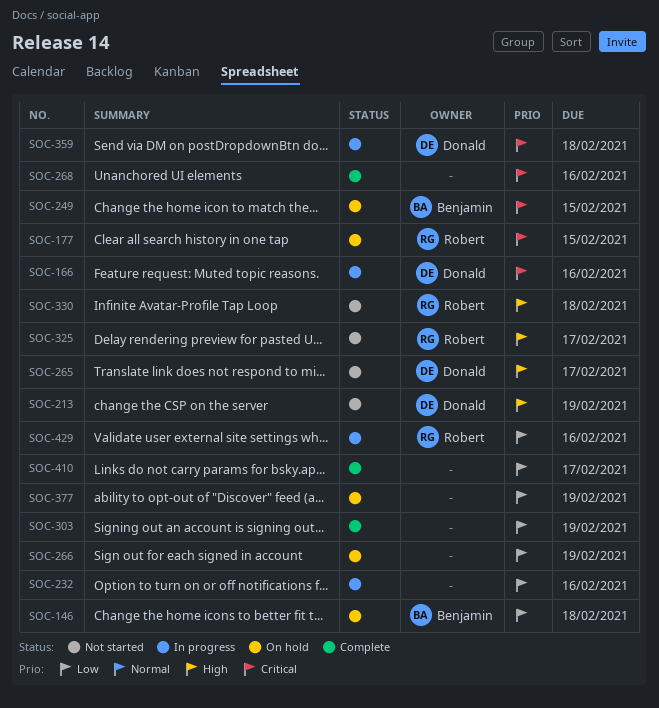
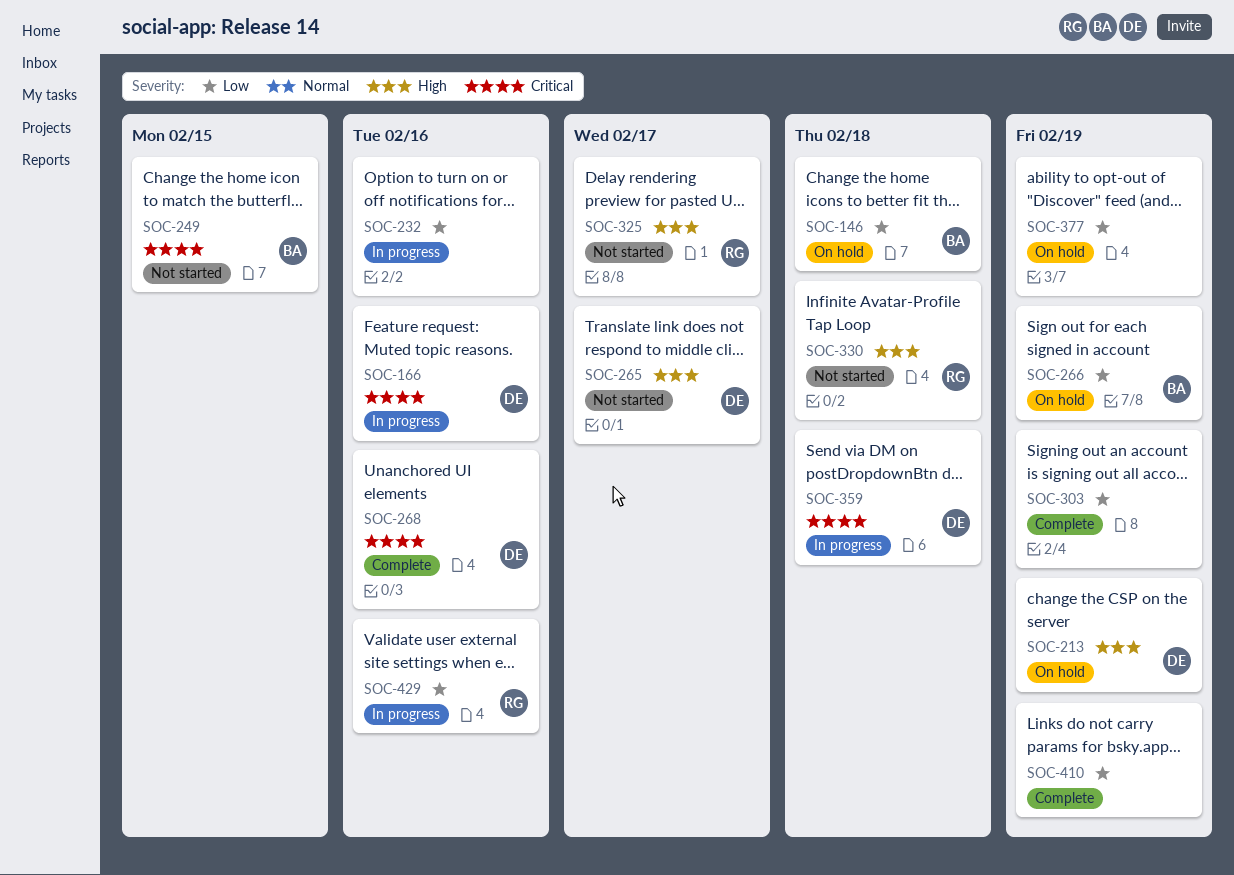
SOC-177: present -> none
SOC-213, status: Not started -> On hold
SOC-249, status: On hold -> Not started
SOC-266, owner: none -> Benjamin
SOC-268, owner: none -> Donald
SOC-410, due: Feb 17 -> Feb 19

